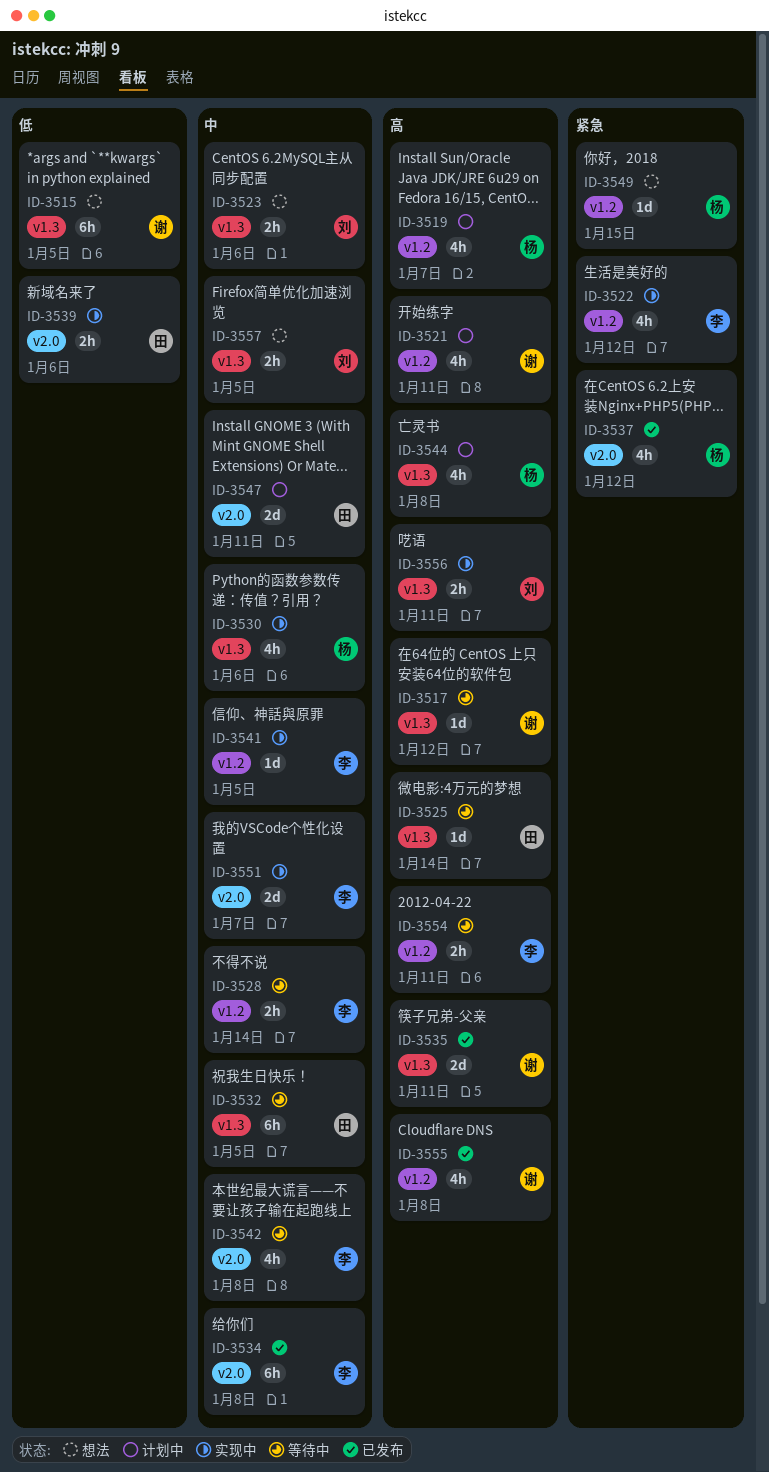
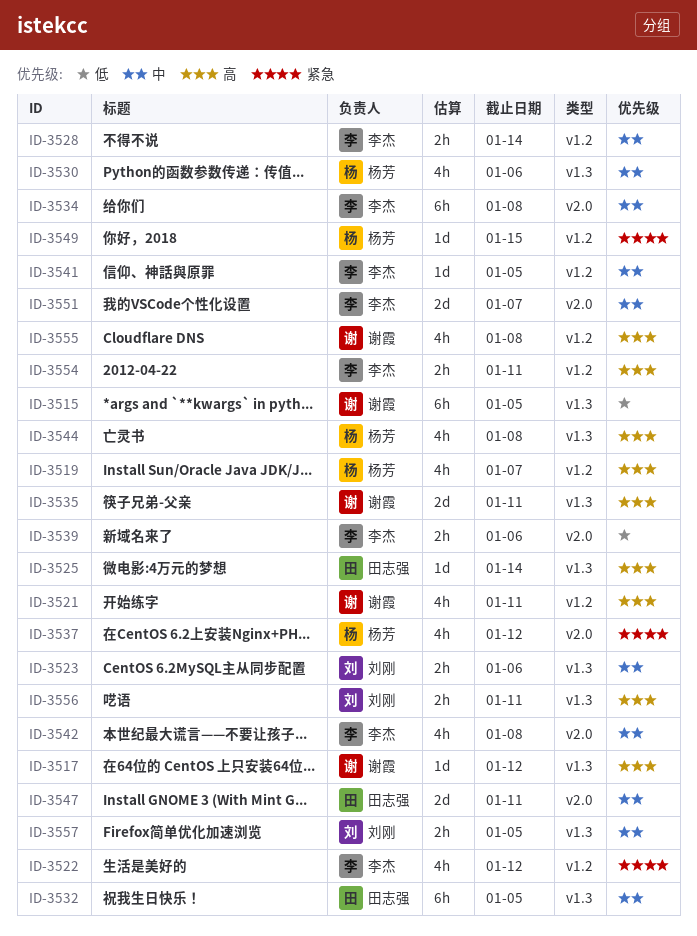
ID-3539, owner: 田志强 -> 李杰

